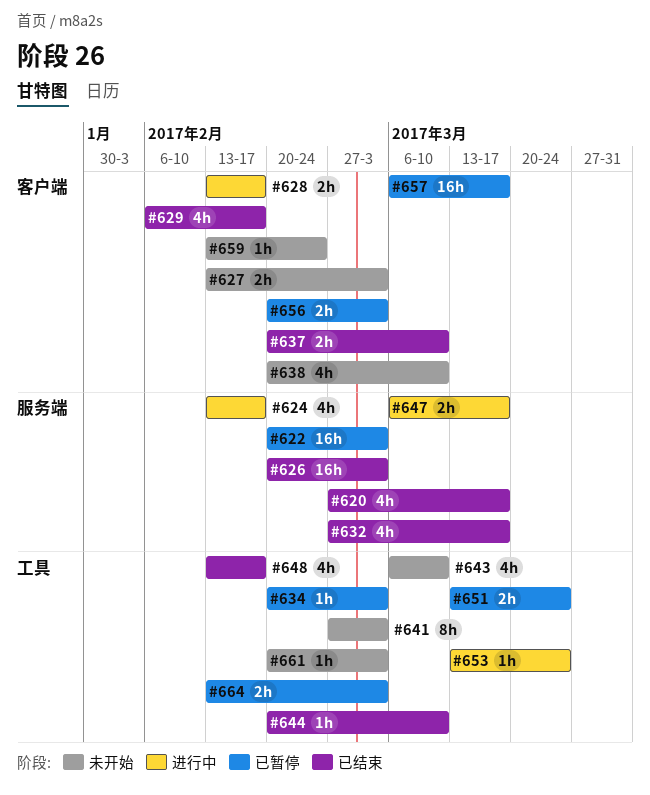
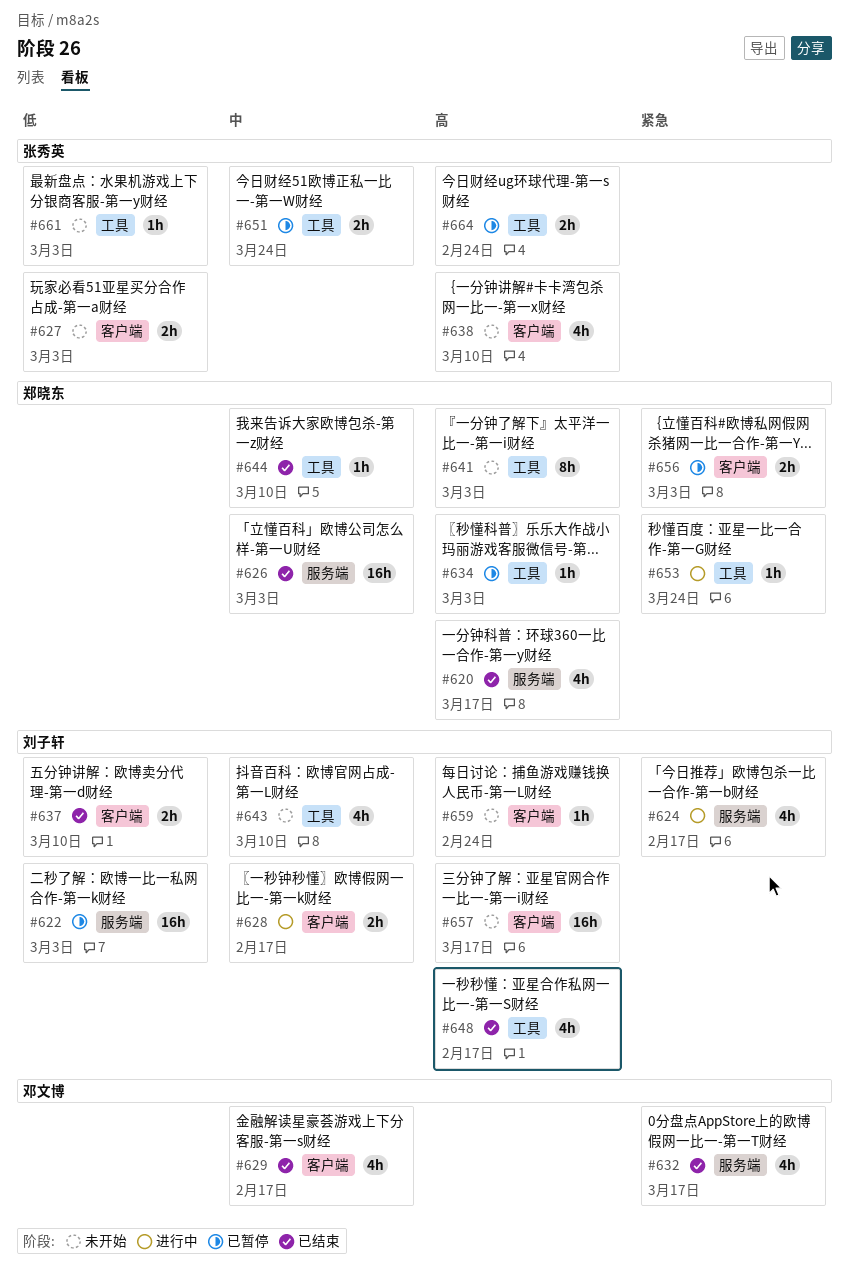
#647: present -> none
#657, status: 已暂停 -> 未开始
#664, due: Mar 3 -> Feb 24

